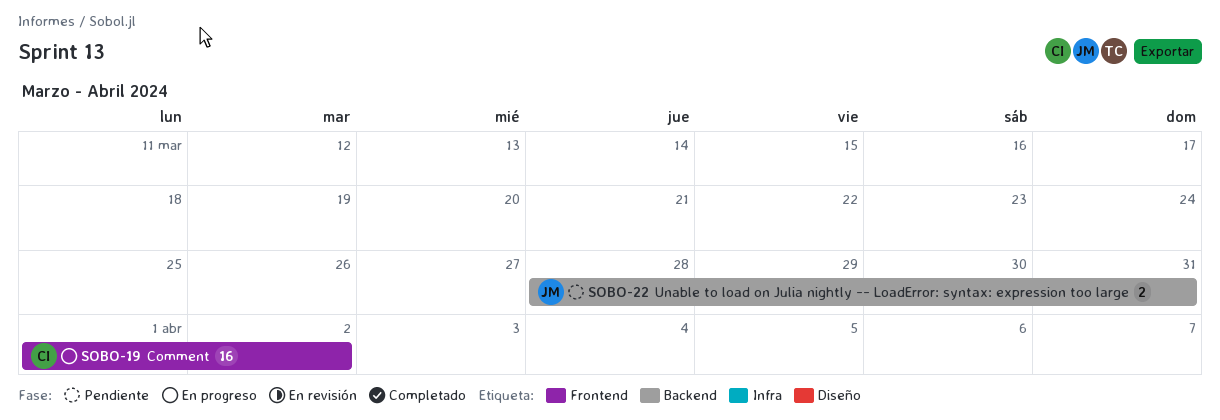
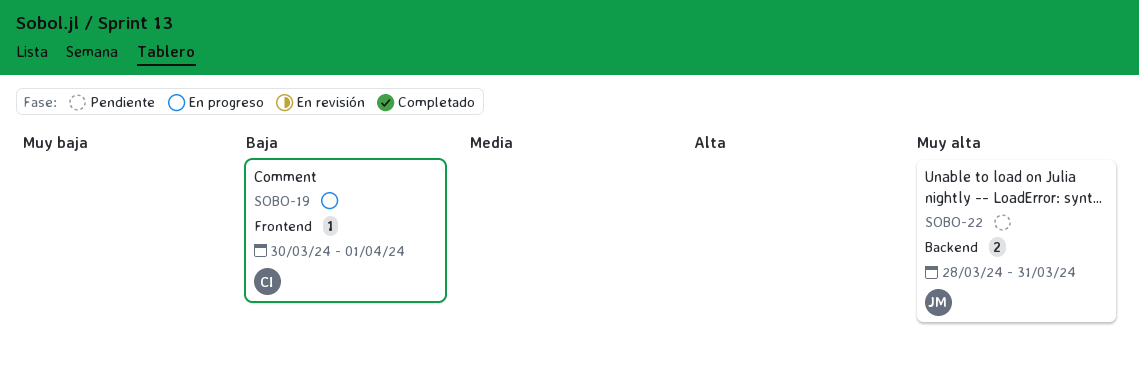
SOBO-19, estimate: 16 -> 1
SOBO-19, start: Apr 1 -> Mar 30
SOBO-19, due: Apr 2 -> Apr 1

